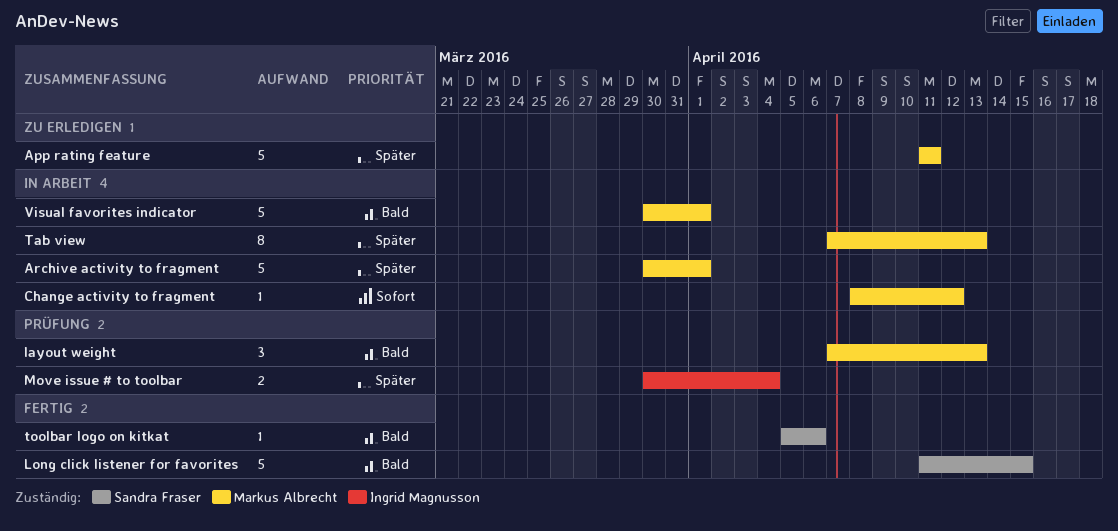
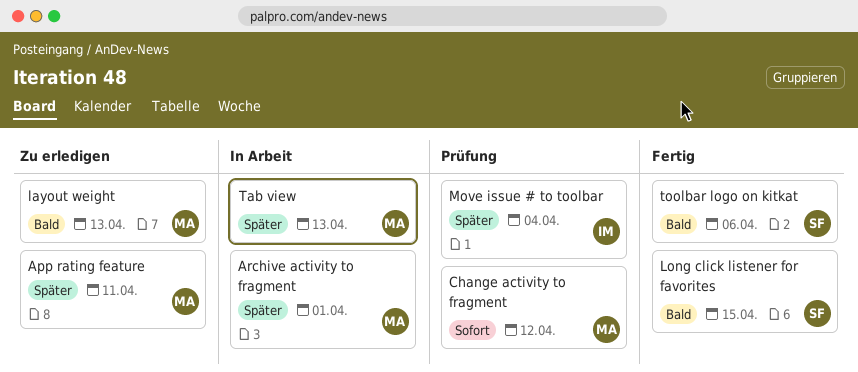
Change activity to fragment, status: In Arbeit -> Prüfung
layout weight, status: Prüfung -> Zu erledigen
Visual favorites indicator: present -> none

